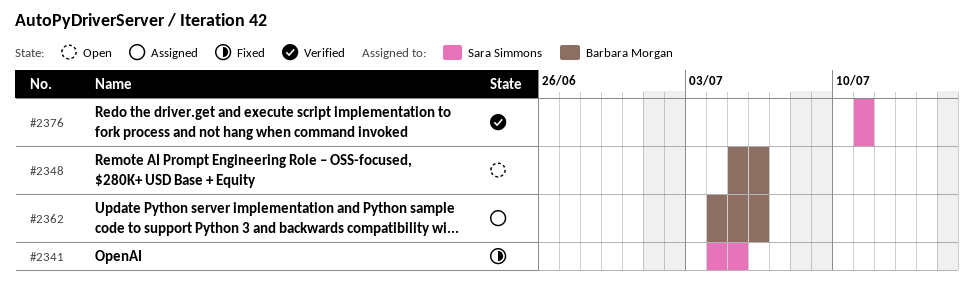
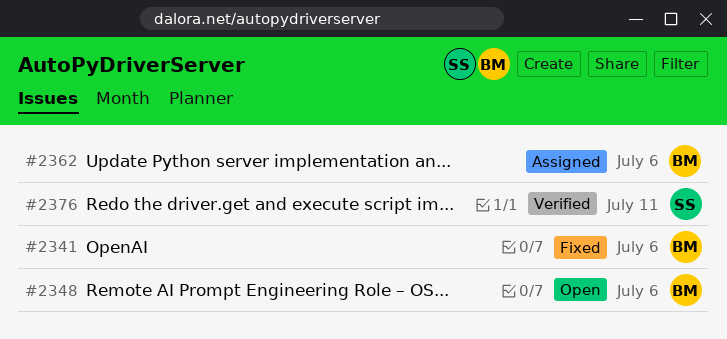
#2341, owner: Sara Simmons -> Barbara Morgan
#2341, due: Jul 5 -> Jul 6

